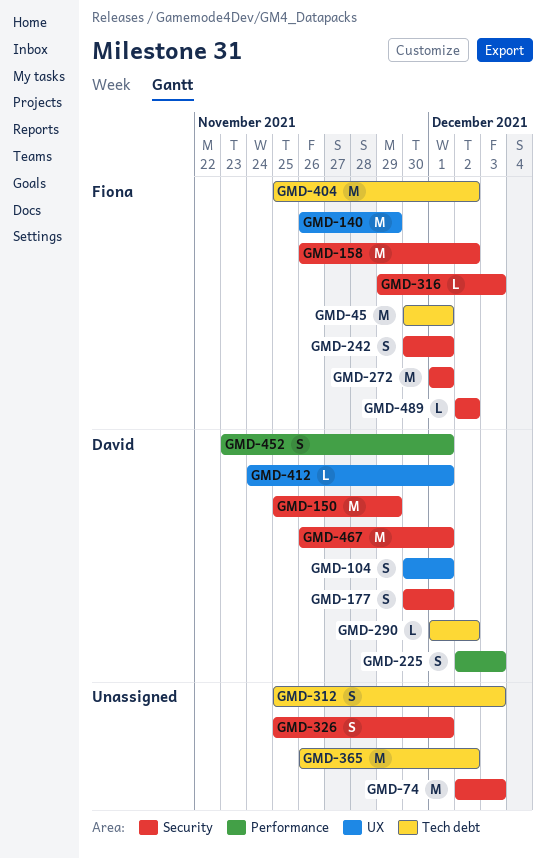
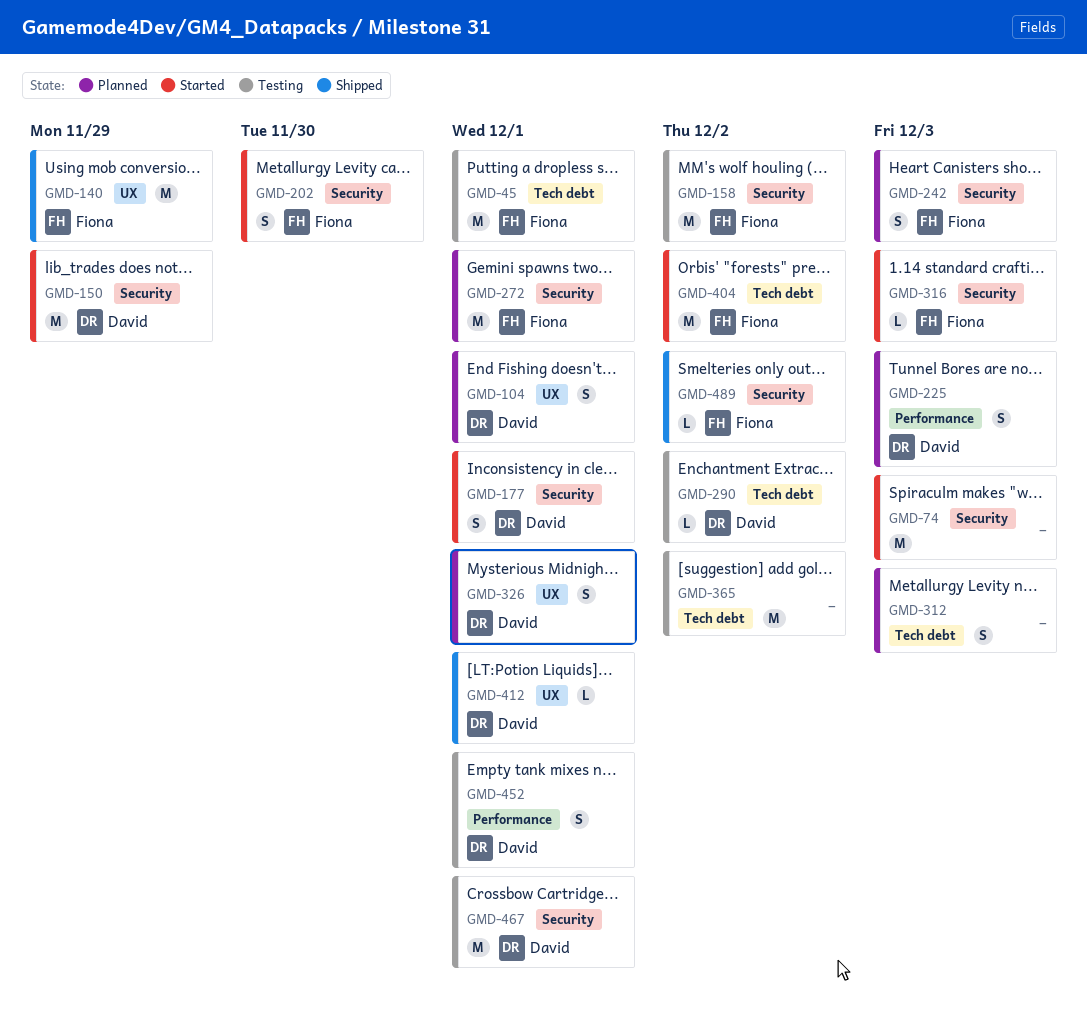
GMD-202: none -> present
GMD-242, due: Dec 1 -> Dec 3
GMD-326, owner: none -> David
GMD-326, label: Security -> UX

